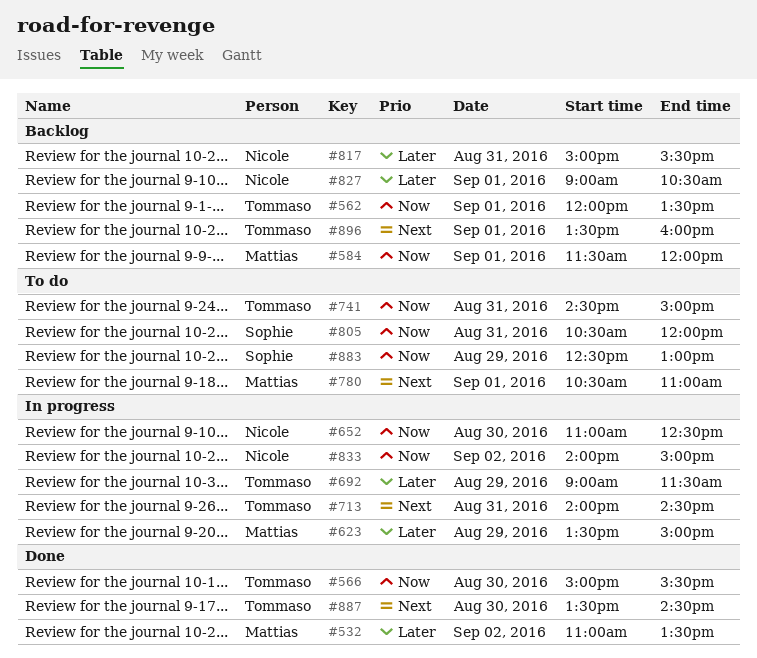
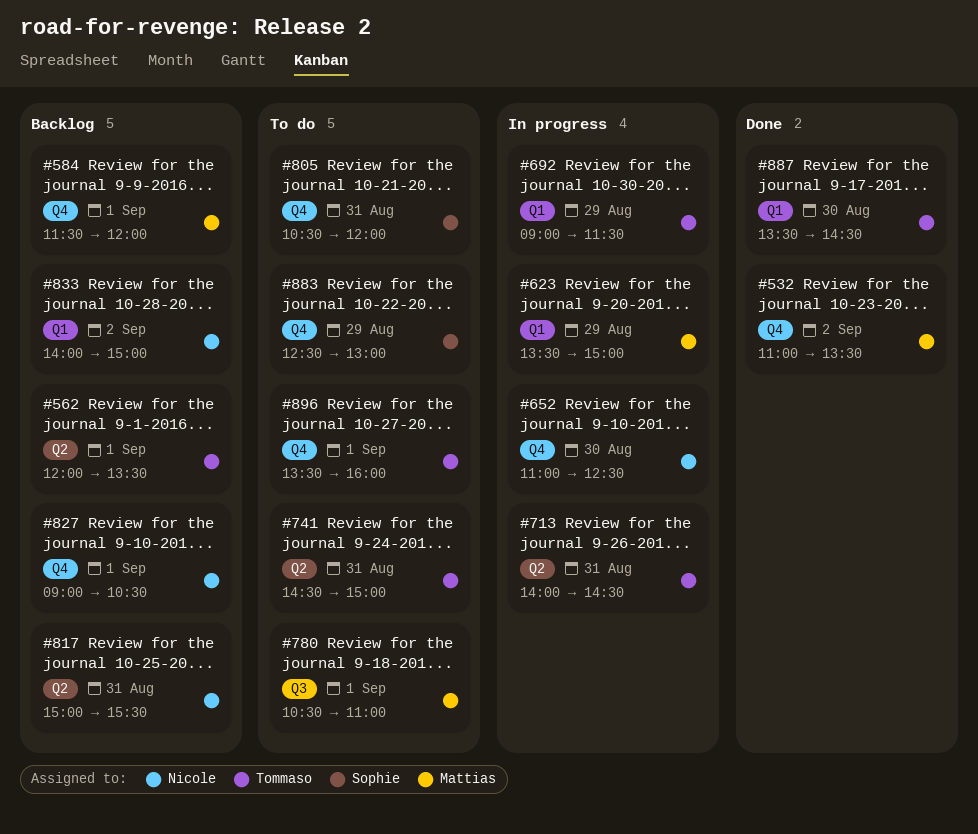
#566: present -> none
#833, status: In progress -> Backlog
#896, status: Backlog -> To do

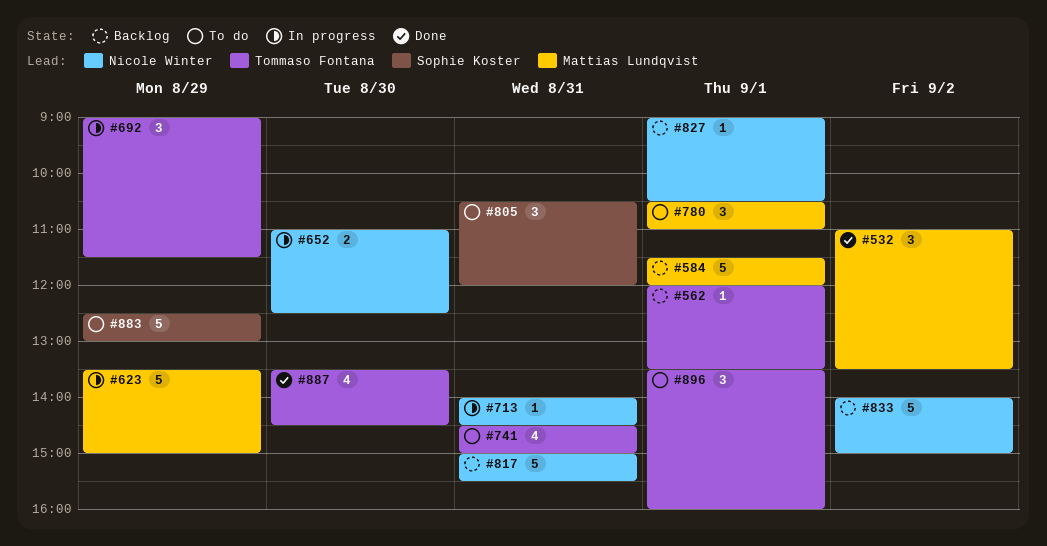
#713, owner: Tommaso Fontana -> Nicole Winter

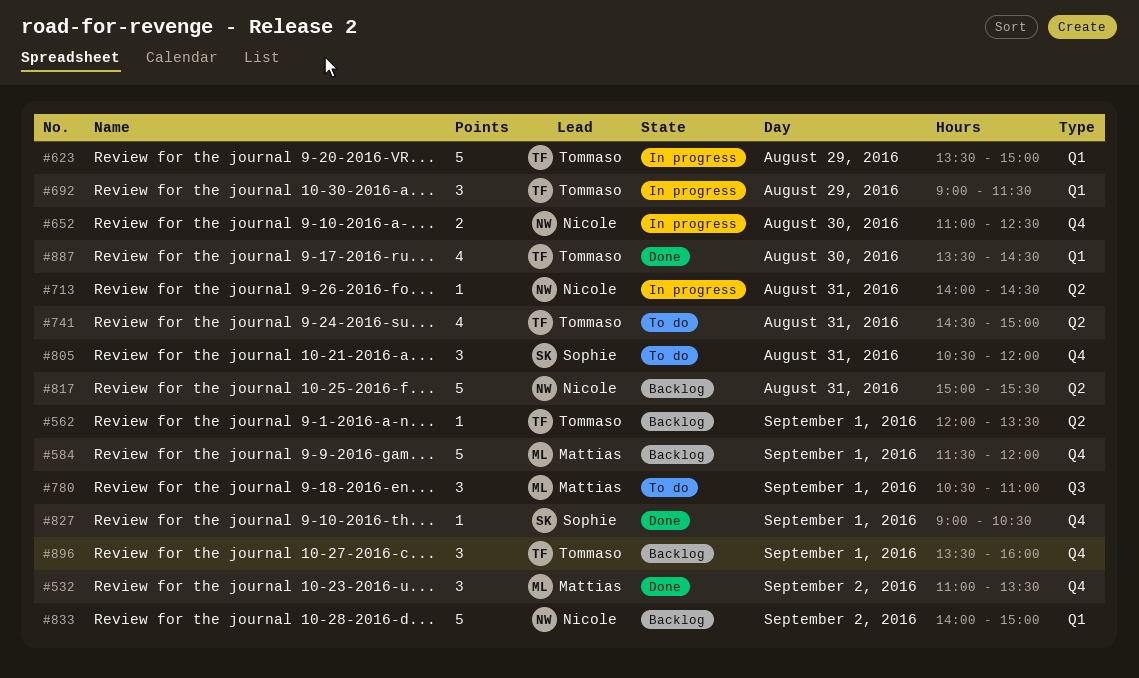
#623, owner: Mattias Lundqvist -> Tommaso Fontana
#827, status: Backlog -> Done
#827, owner: Nicole Winter -> Sophie Koster
#883: present -> none
#896, status: To do -> Backlog

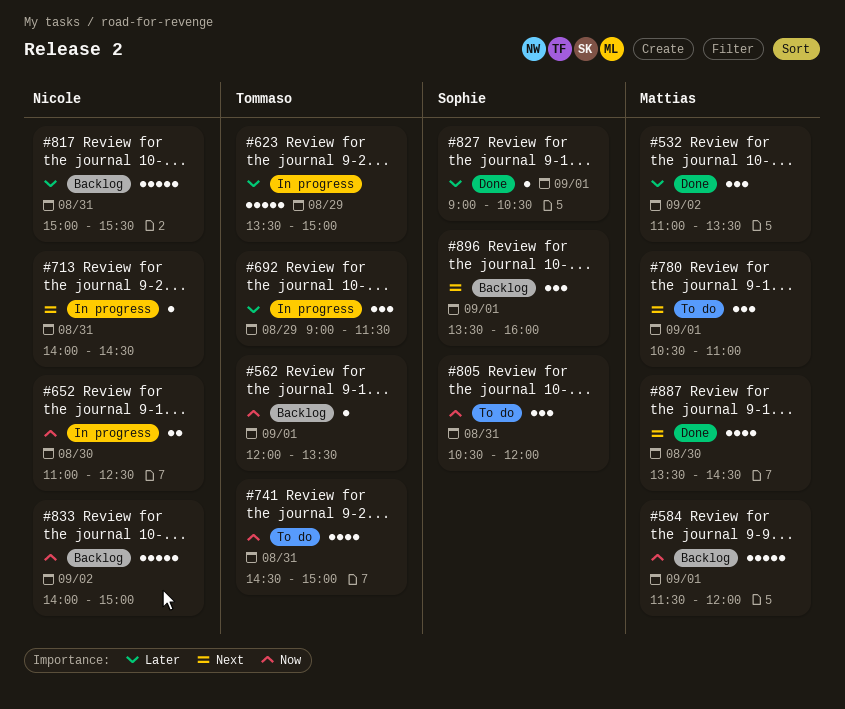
#887, owner: Tommaso -> Mattias
#896, owner: Tommaso -> Sophie

